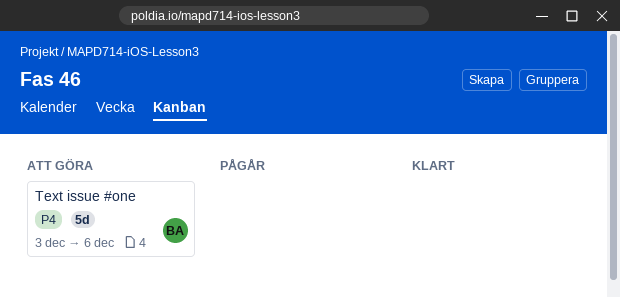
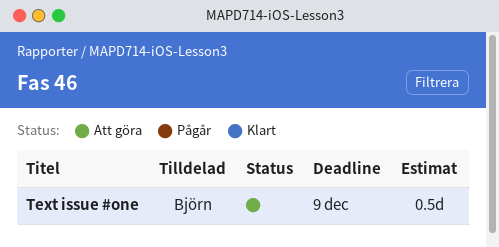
Text issue #one, estimate: 5d -> 0.5d
Text issue #one, due: Dec 6 -> Dec 9

